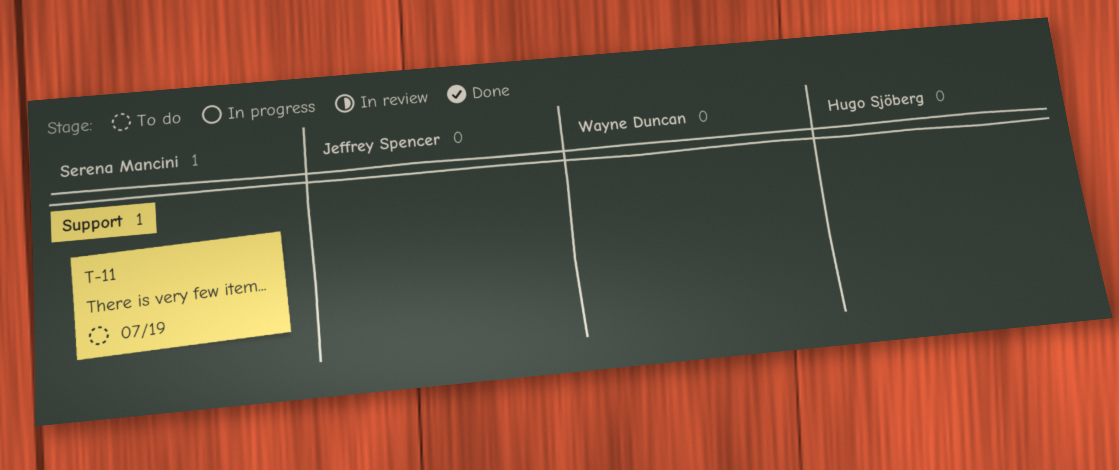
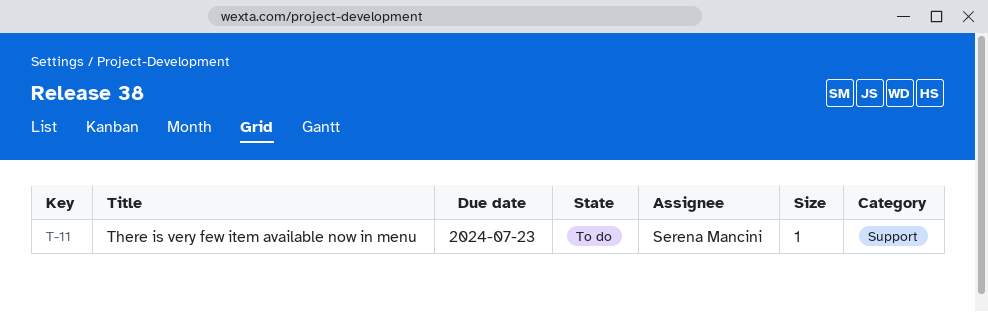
T-11, due: Jul 19 -> Jul 23

